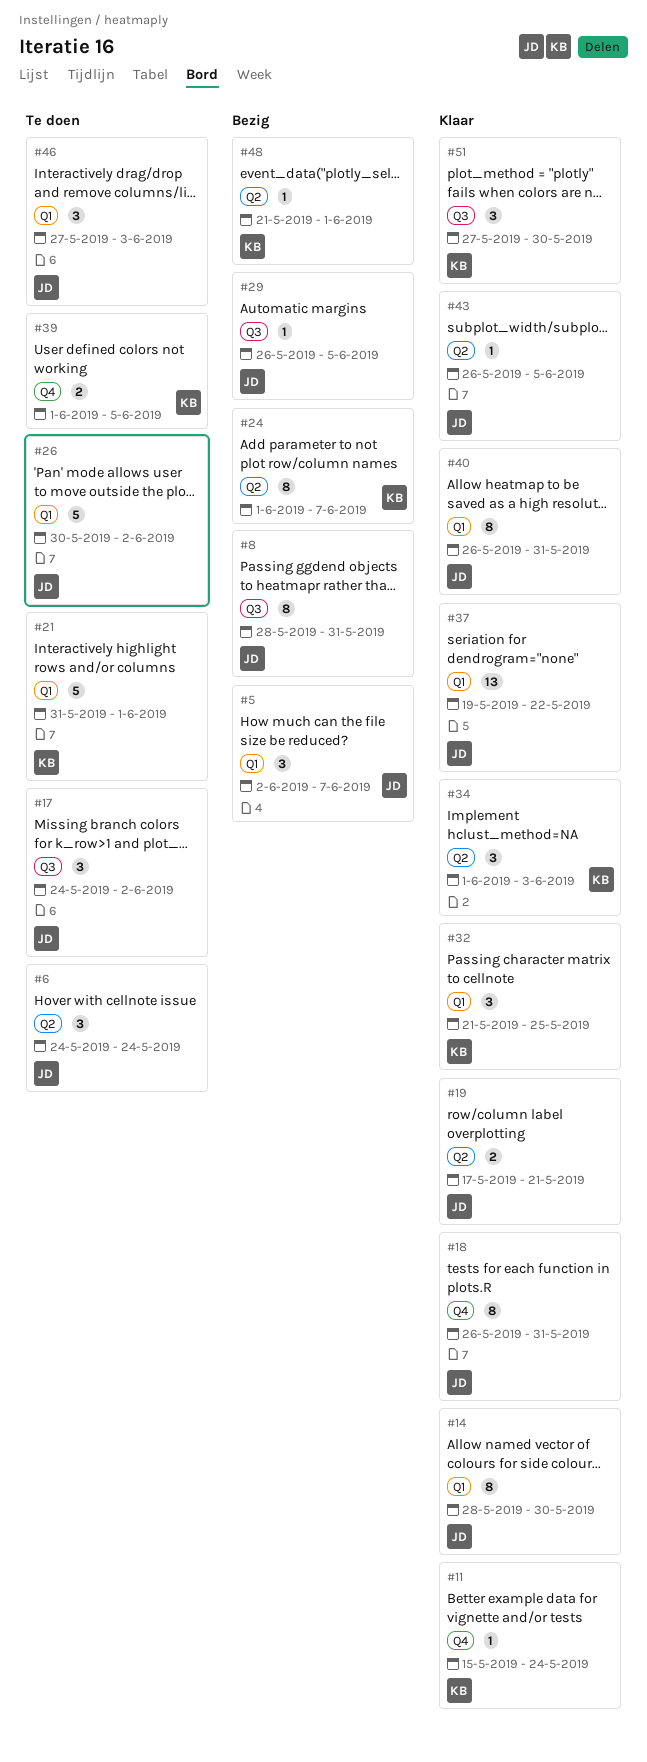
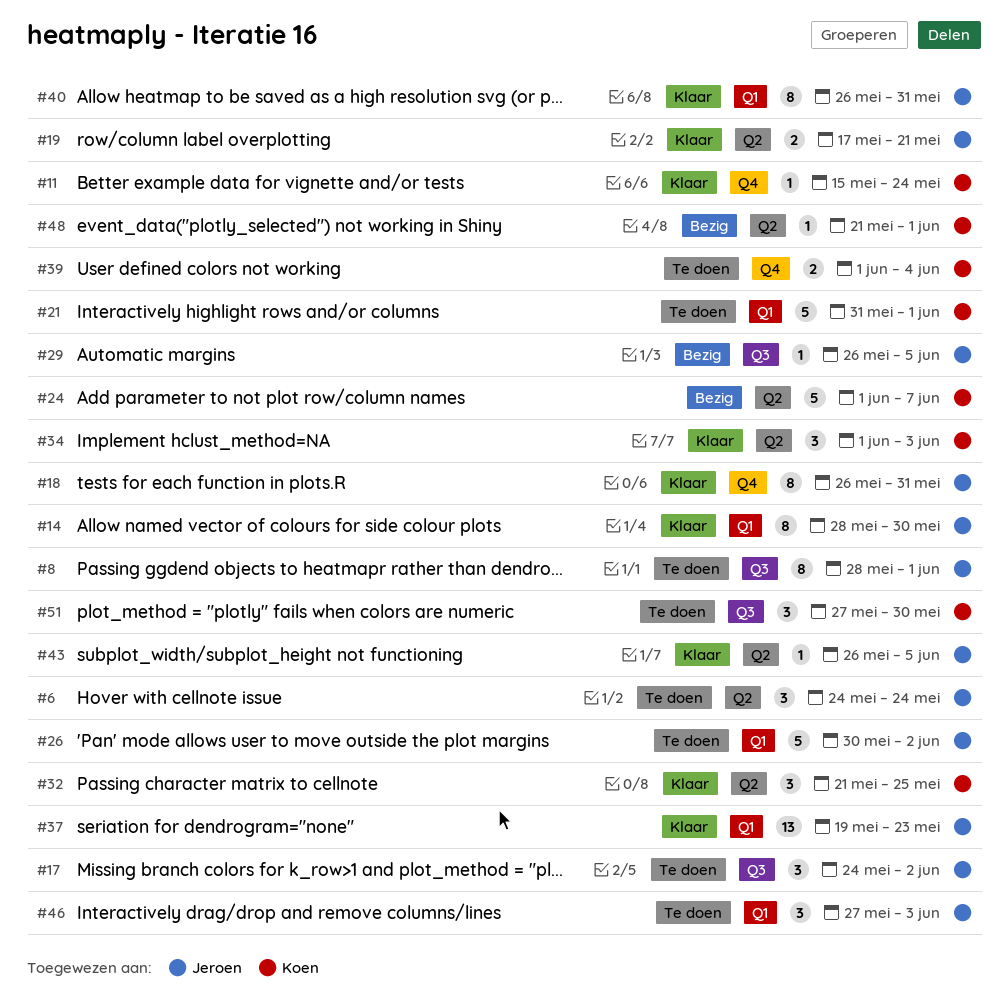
#5: present -> none
#8, status: Bezig -> Te doen
#8, due: May 31 -> Jun 1
#24, estimate: 8 -> 5
#32, label: Q1 -> Q2
#37, due: May 22 -> May 23
#39, due: Jun 5 -> Jun 4
#51, status: Klaar -> Te doen

